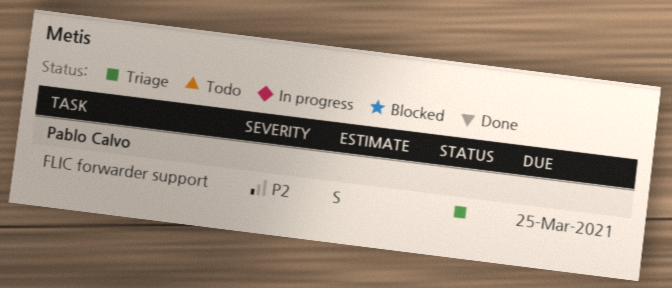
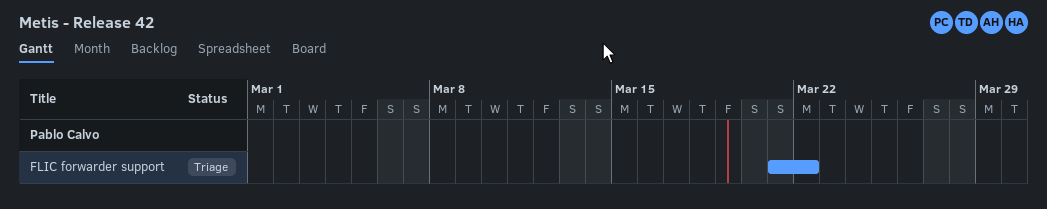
FLIC forwarder support, due: Mar 25 -> Mar 22

